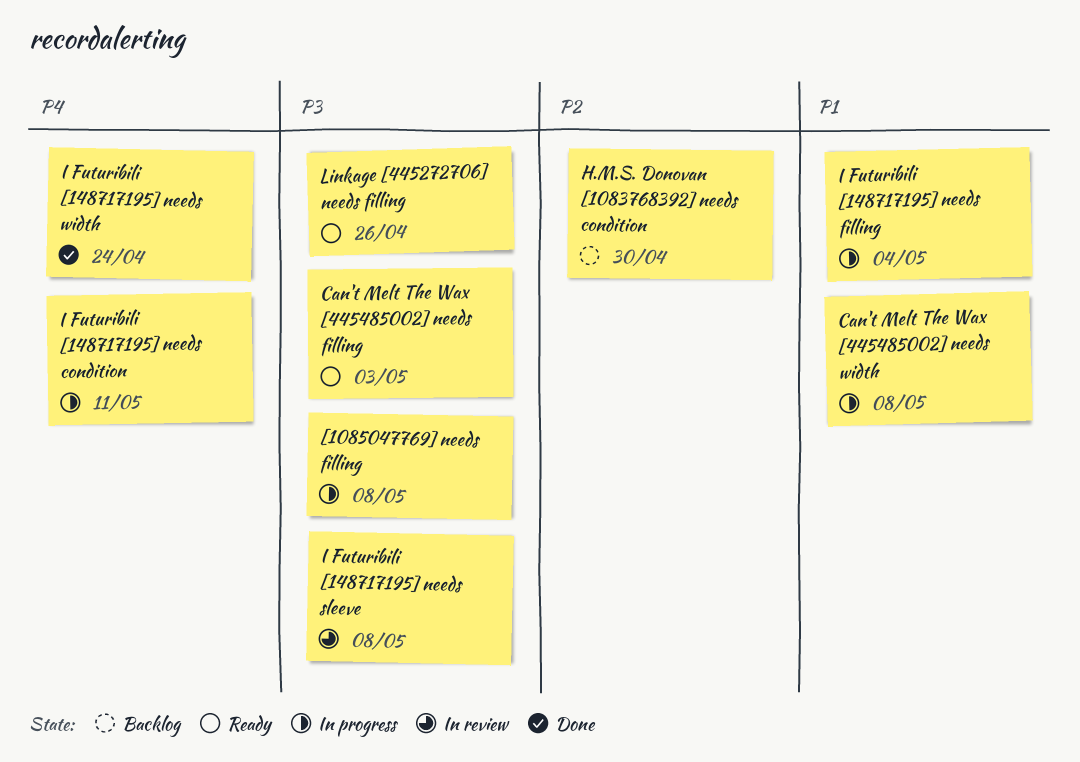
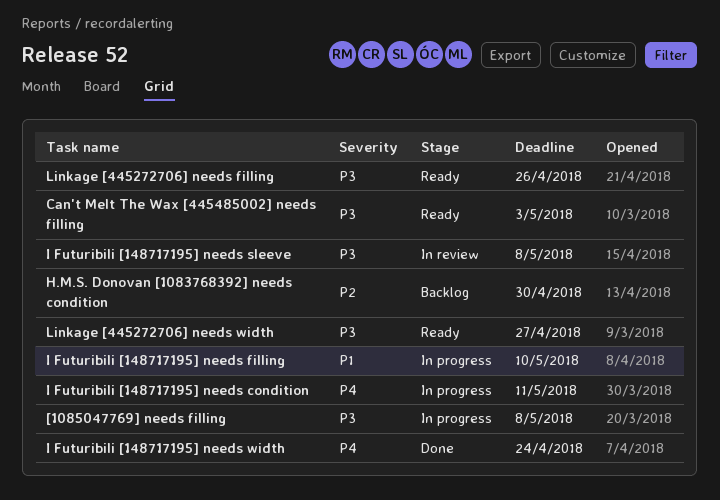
Can't Melt The Wax [445485002] needs width: present -> none
I Futuribili [148717195] needs filling, due: May 4 -> May 10
Linkage [445272706] needs width: none -> present

